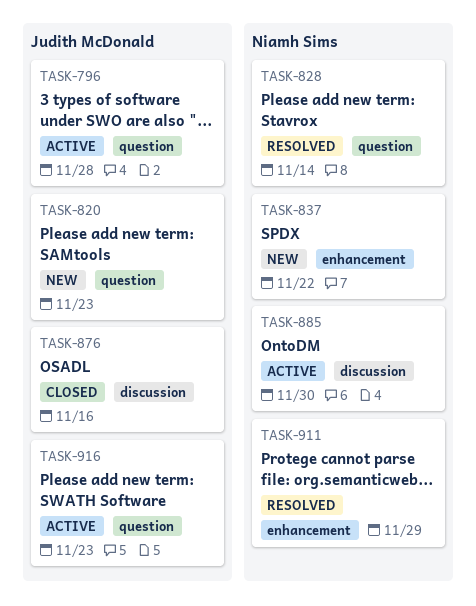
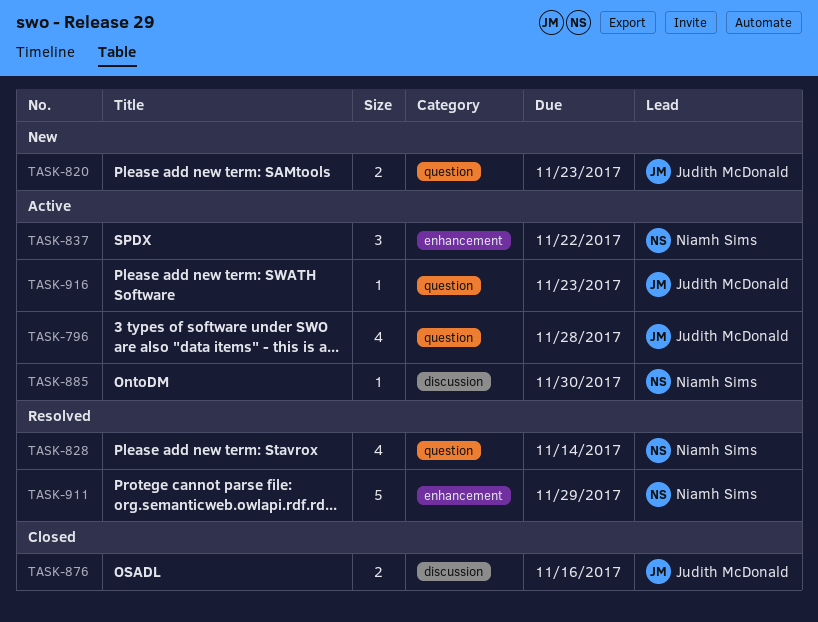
TASK-837, status: New -> Active

